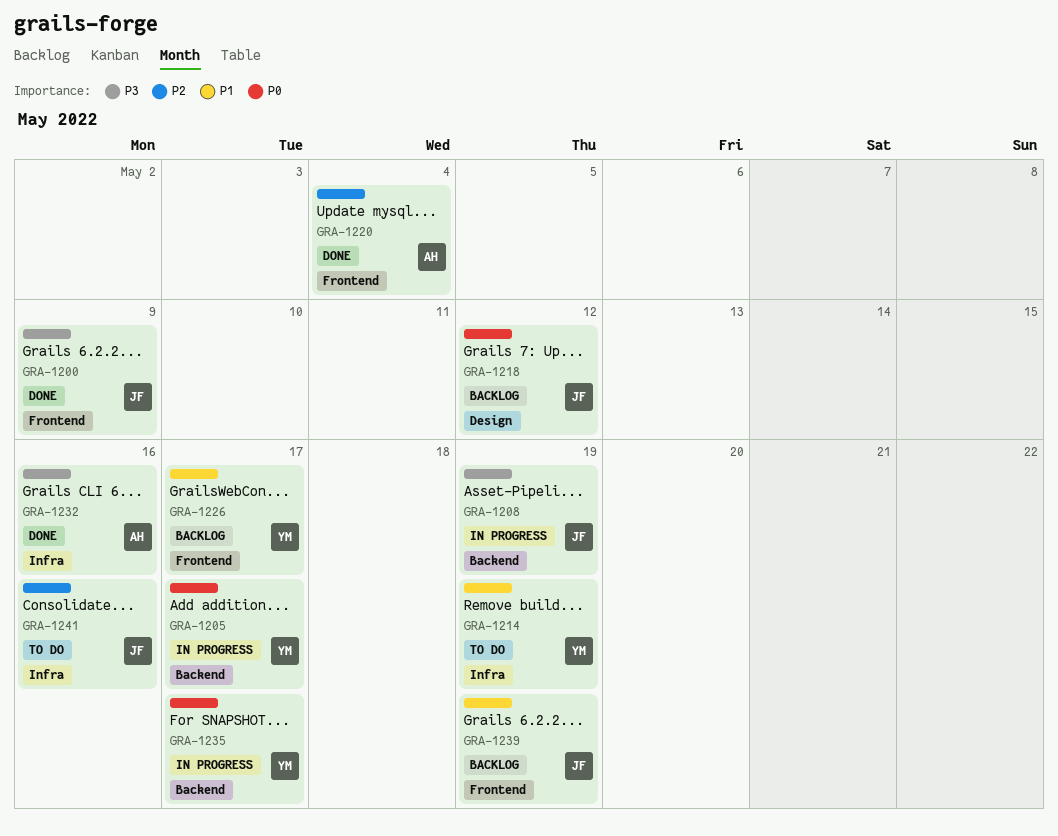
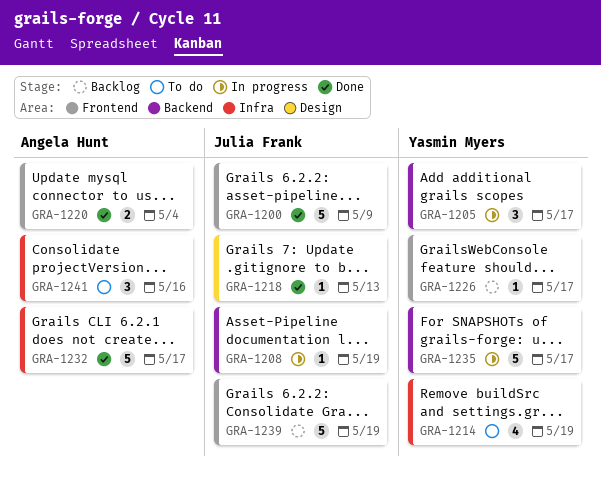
GRA-1218, status: Backlog -> Done
GRA-1218, due: May 12 -> May 13
GRA-1232, due: May 16 -> May 17
GRA-1241, owner: Julia Frank -> Angela Hunt

